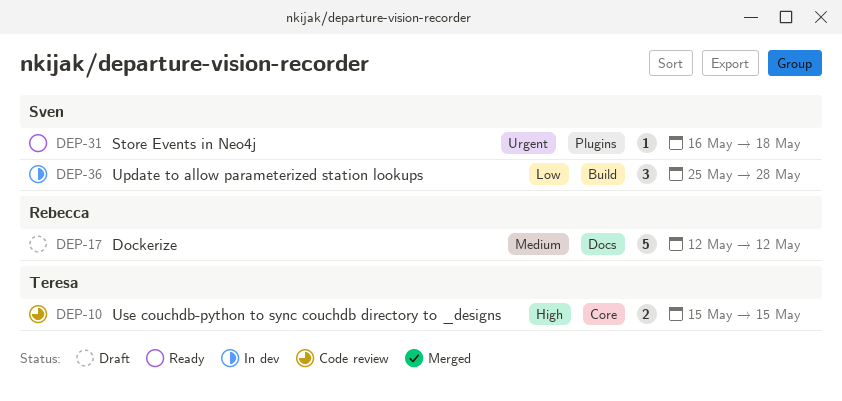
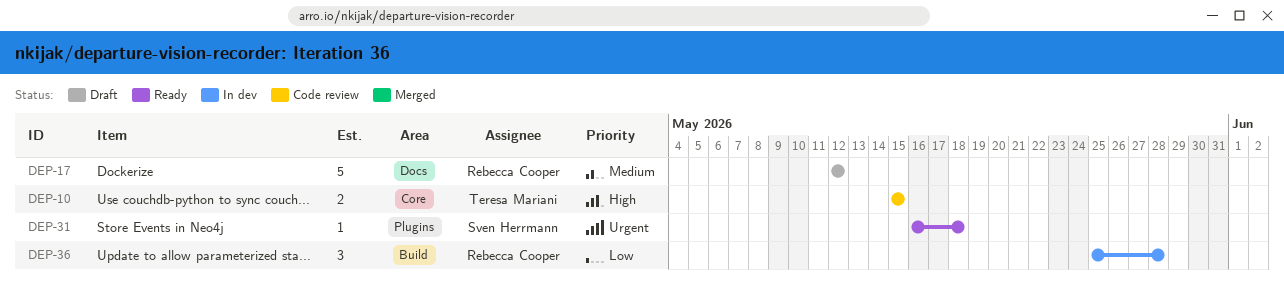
DEP-36, owner: Sven Herrmann -> Rebecca Cooper

